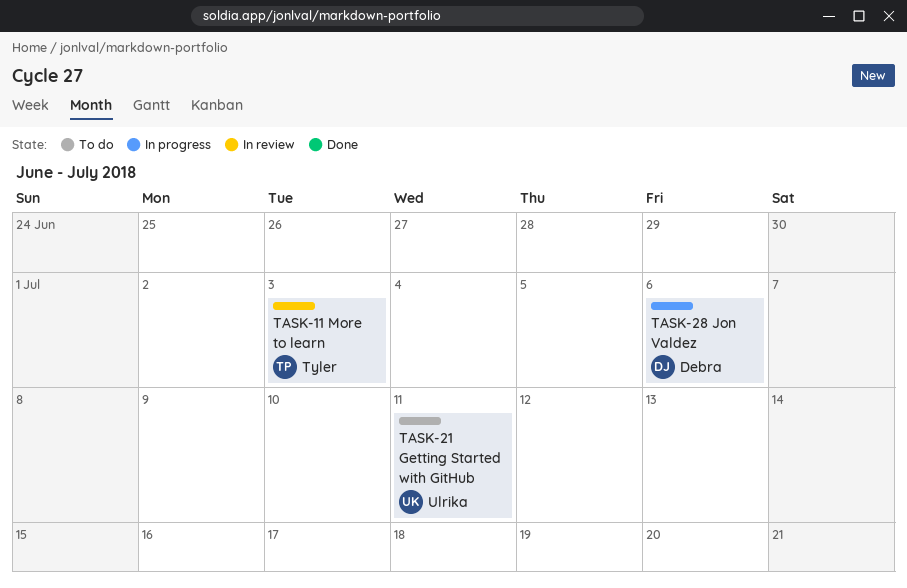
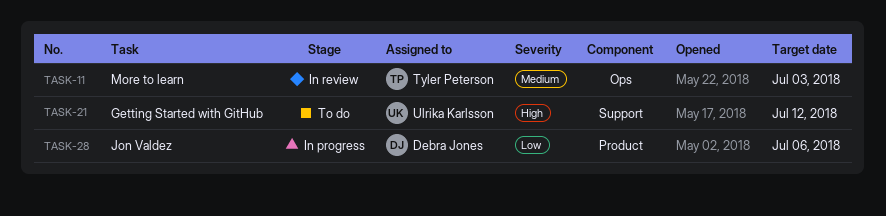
TASK-21, due: Jul 11 -> Jul 12

